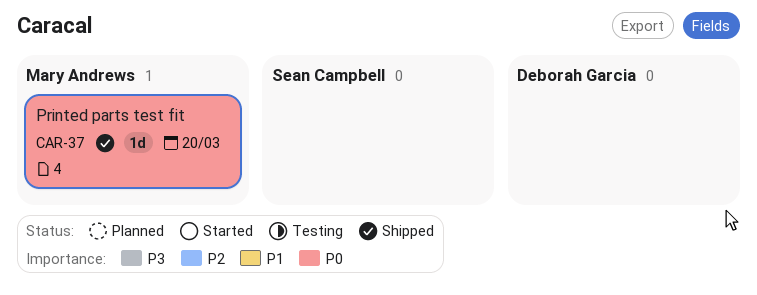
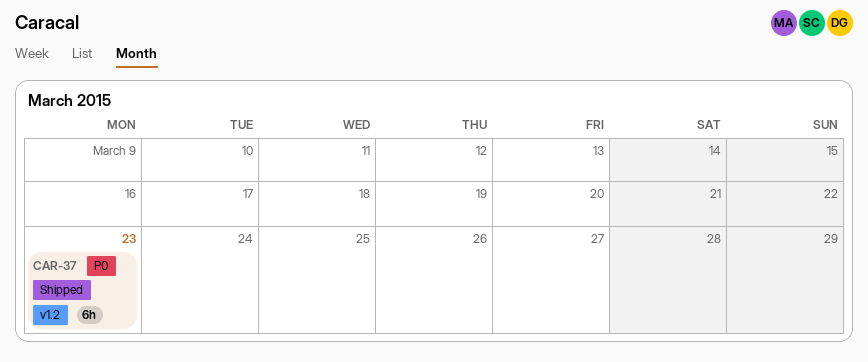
CAR-37, estimate: 1d -> 6h
CAR-37, due: Mar 20 -> Mar 23

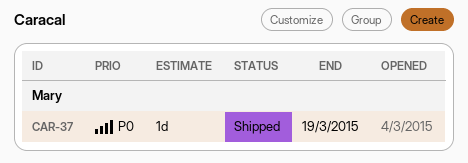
CAR-37, estimate: 6h -> 1d
CAR-37, due: Mar 23 -> Mar 19

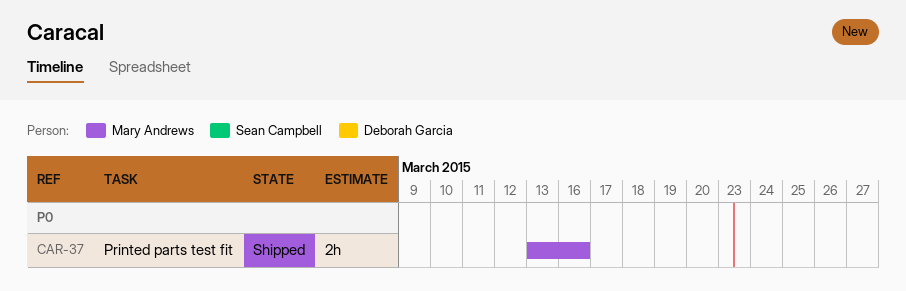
CAR-37, estimate: 1d -> 2h
CAR-37, due: Mar 19 -> Mar 16

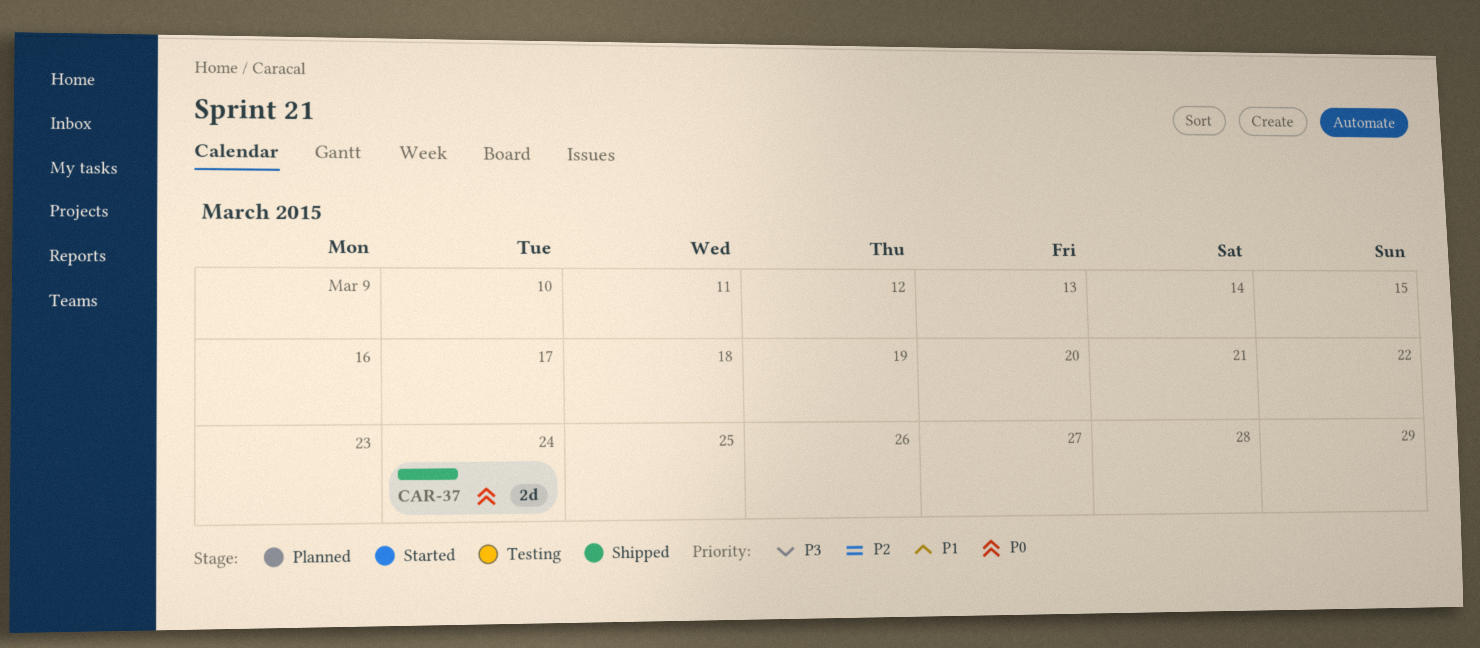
CAR-37, estimate: 2h -> 2d
CAR-37, due: Mar 16 -> Mar 24

